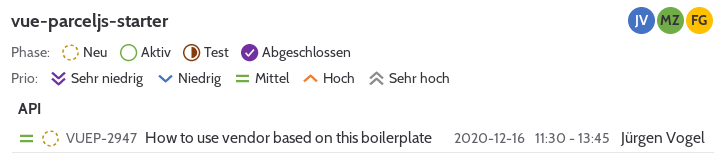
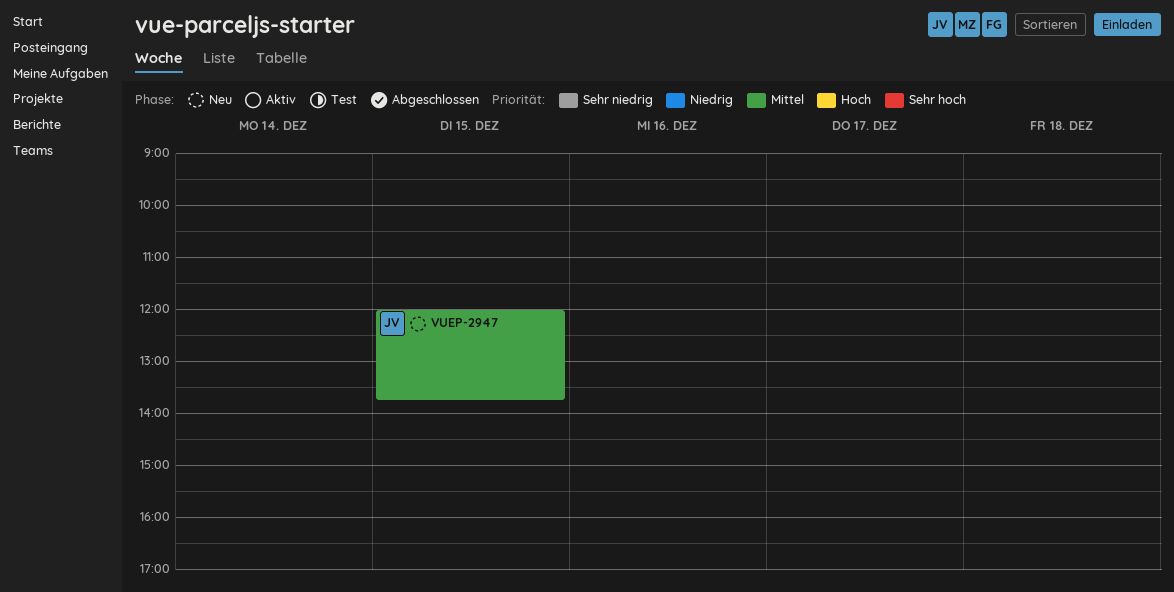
VUEP-2947, day: Dec 16 -> Dec 15
VUEP-2947, begins: 11:30 -> 12:00

